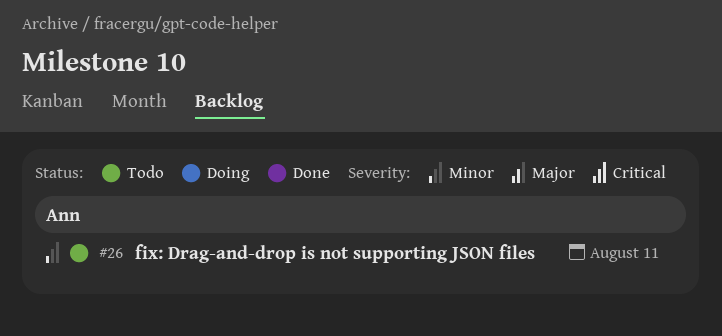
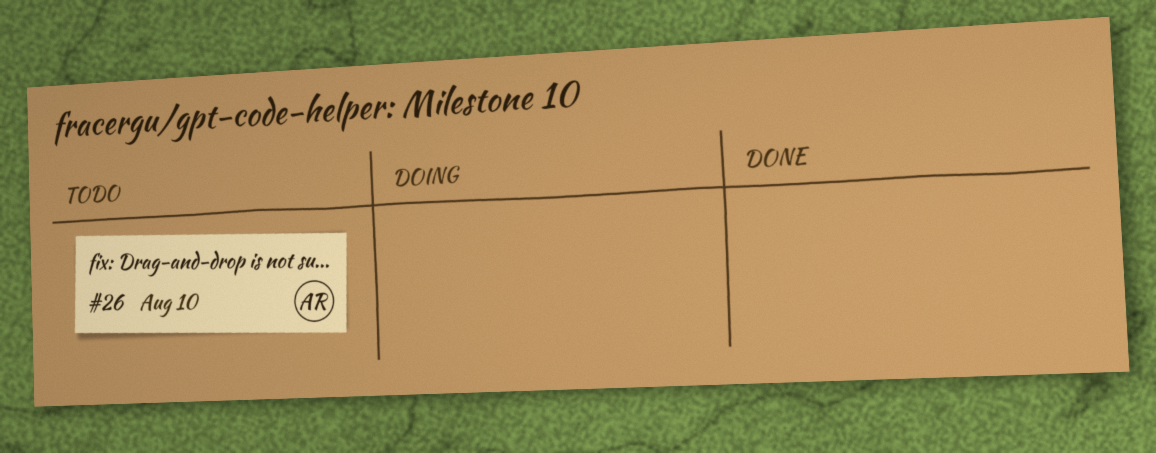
#26, due: Aug 11 -> Aug 10

